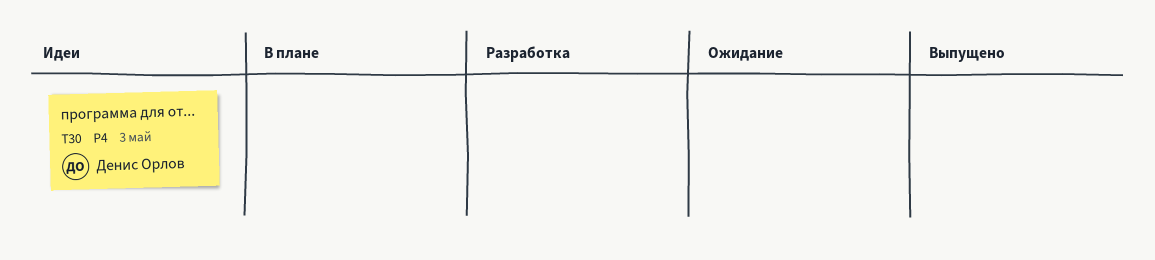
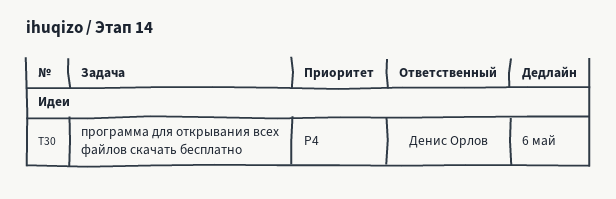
T30, due: May 3 -> May 6

